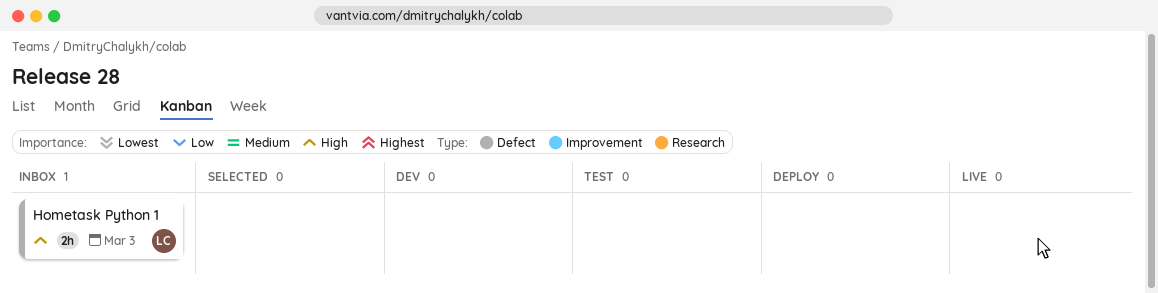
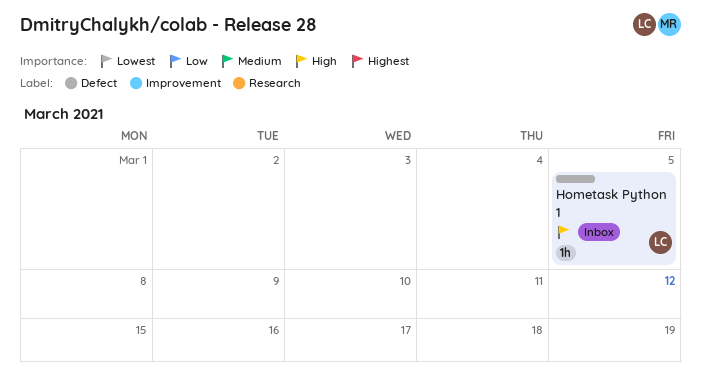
Hometask Python 1, estimate: 2h -> 1h
Hometask Python 1, due: Mar 3 -> Mar 5

